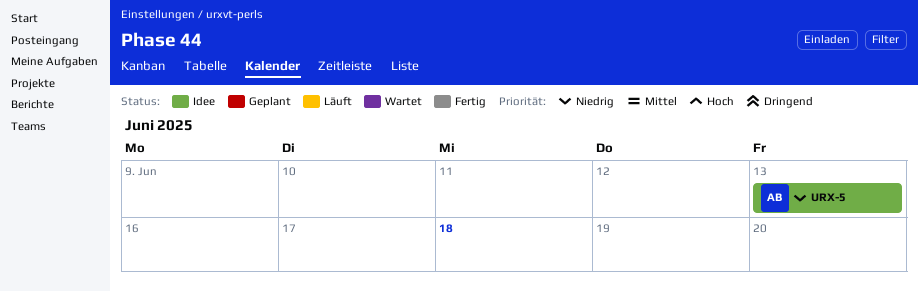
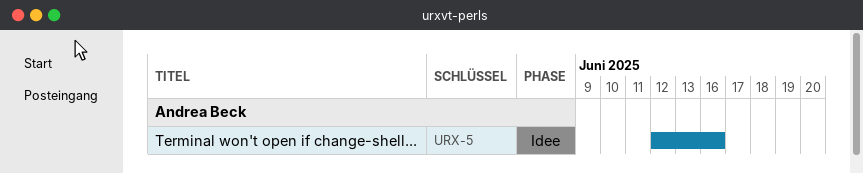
URX-5, start: Jun 13 -> Jun 12
URX-5, due: Jun 13 -> Jun 16

